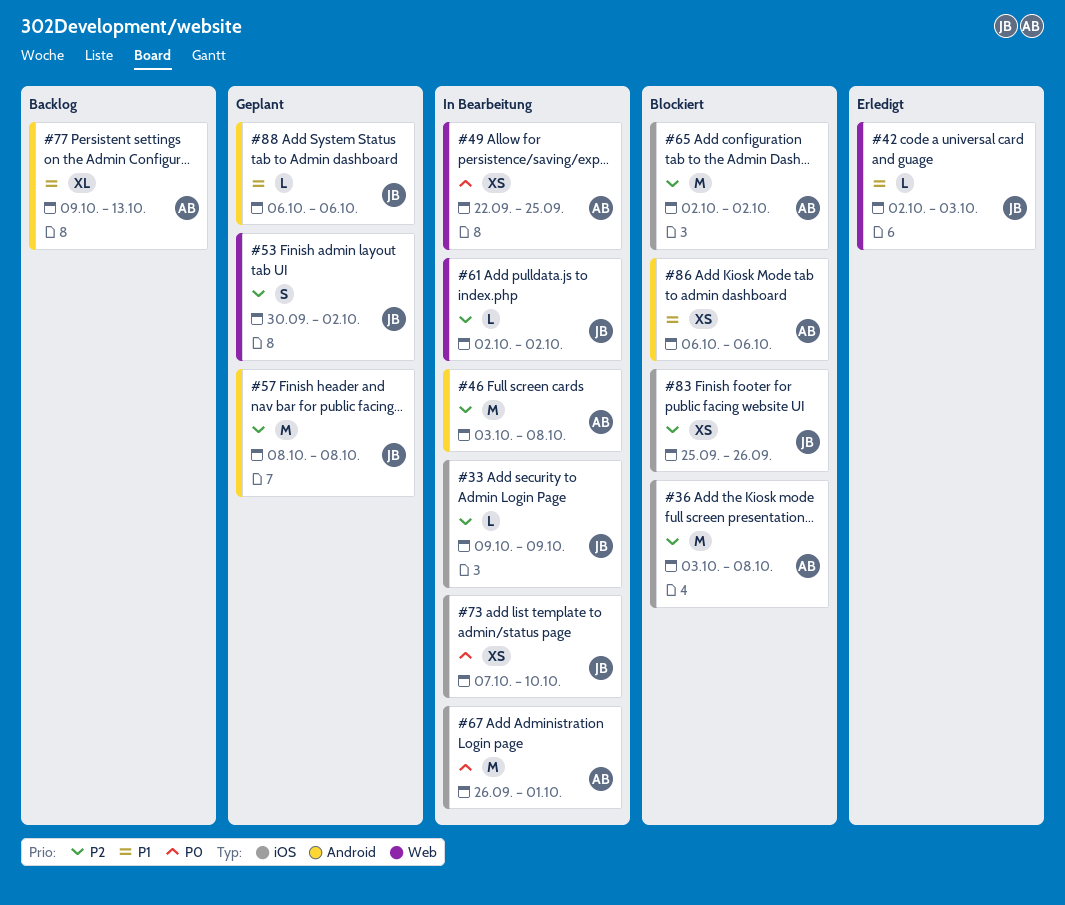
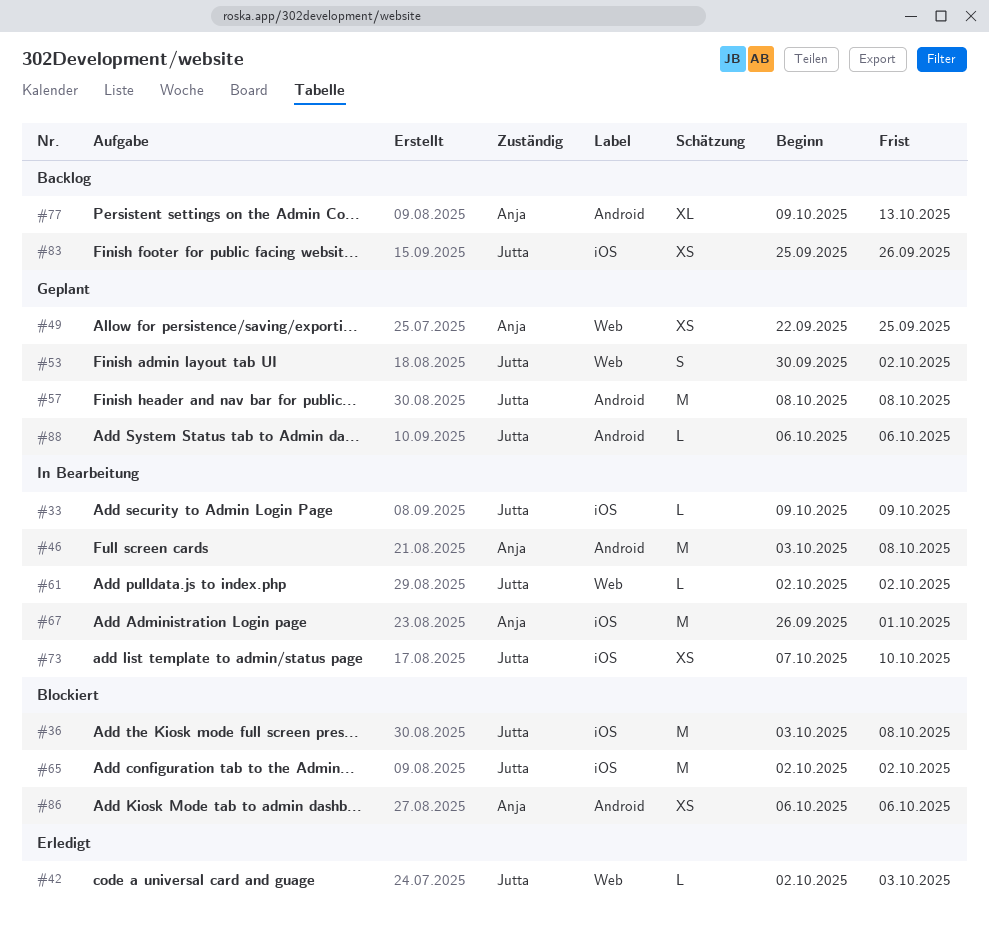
#36, owner: Anja -> Jutta
#49, status: In Bearbeitung -> Geplant
#65, owner: Anja -> Jutta
#83, status: Blockiert -> Backlog

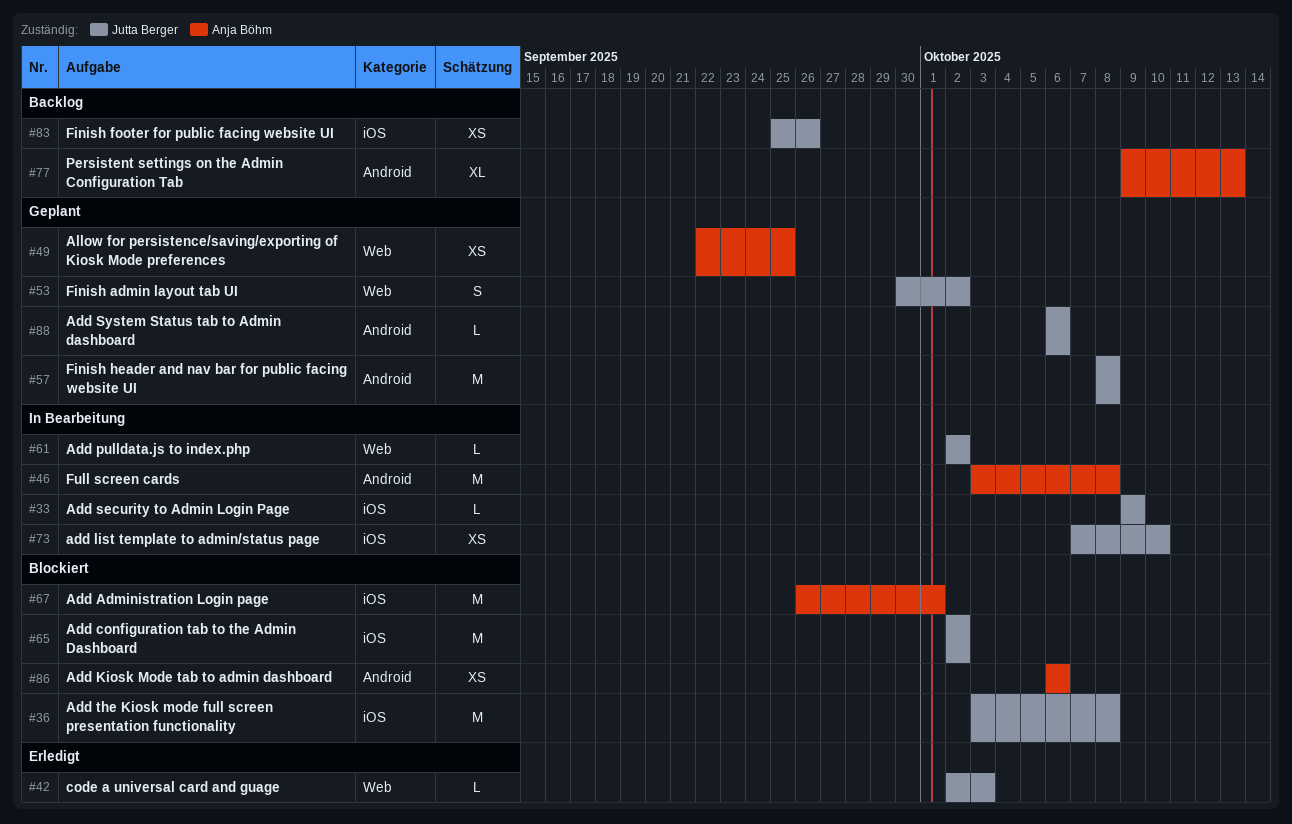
#67, status: In Bearbeitung -> Blockiert

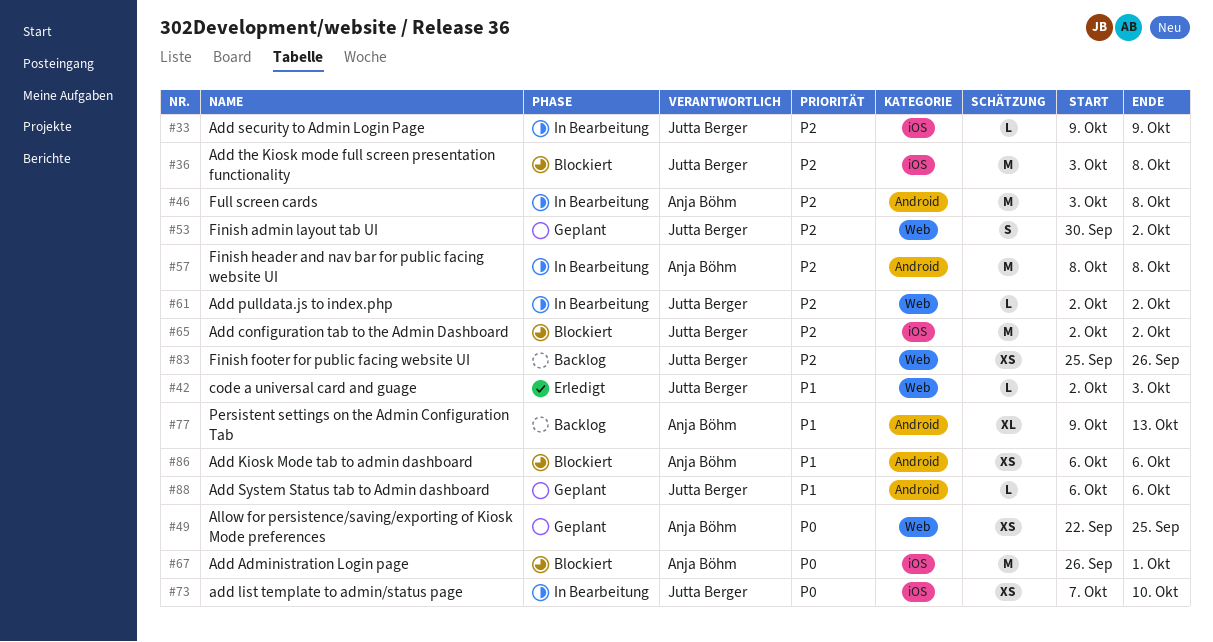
#57, status: Geplant -> In Bearbeitung
#57, owner: Jutta Berger -> Anja Böhm
#83, label: iOS -> Web

